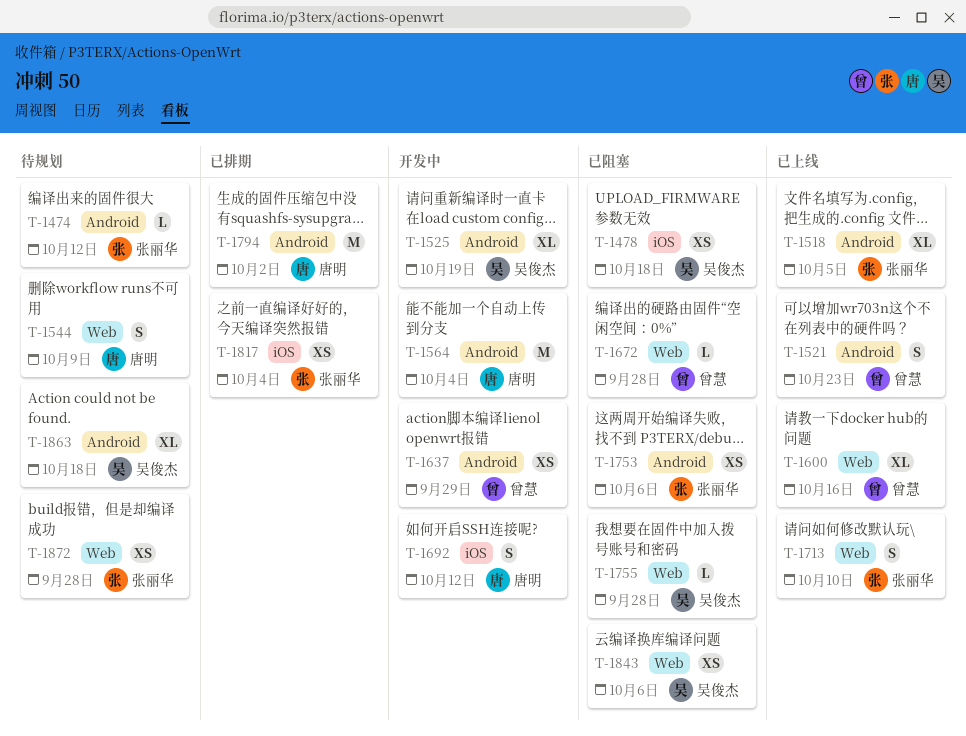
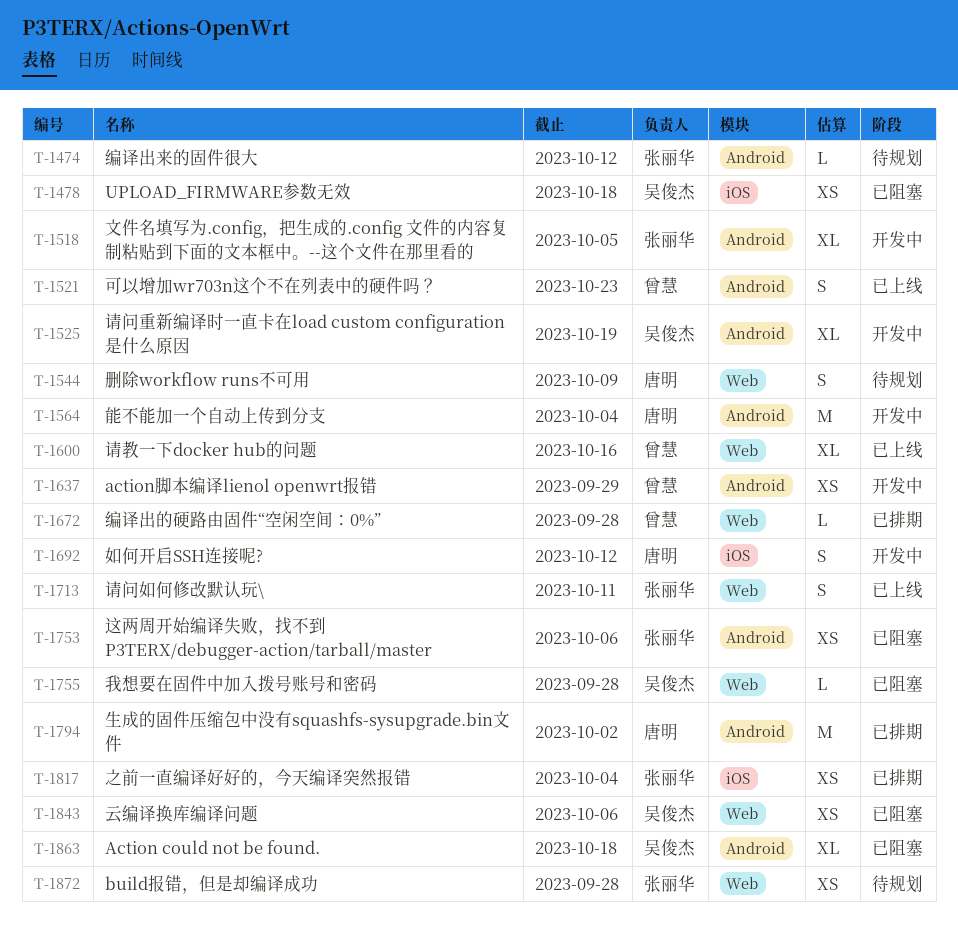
T-1518, status: 已上线 -> 开发中
T-1672, status: 已阻塞 -> 已排期
T-1713, due: Oct 10 -> Oct 11
T-1863, status: 待规划 -> 已阻塞

